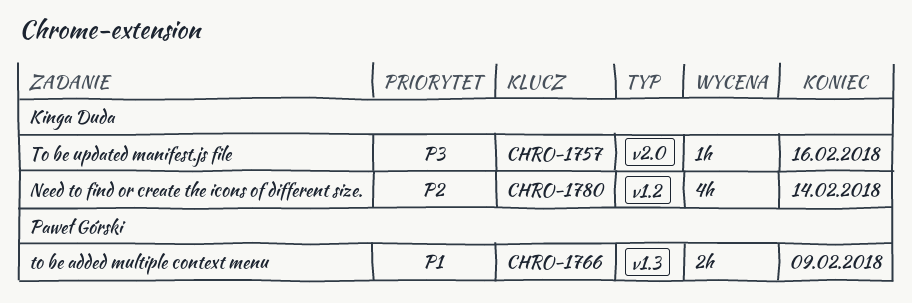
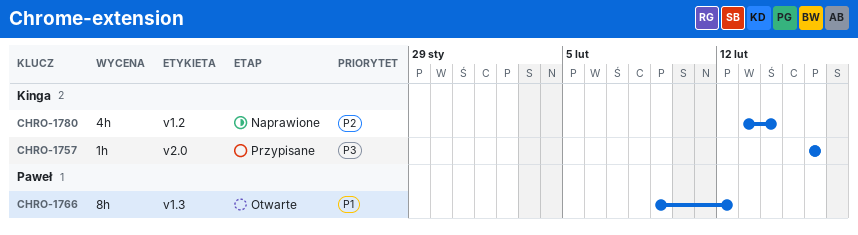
CHRO-1766, estimate: 2h -> 8h
CHRO-1766, due: Feb 9 -> Feb 12

